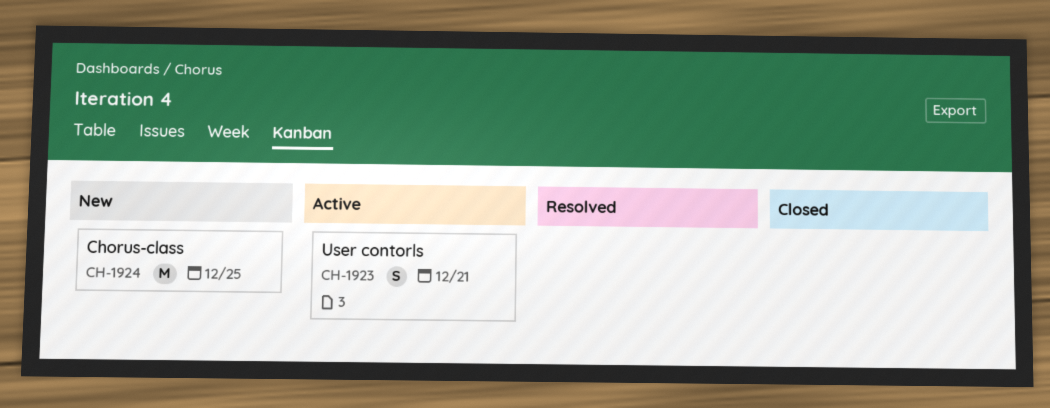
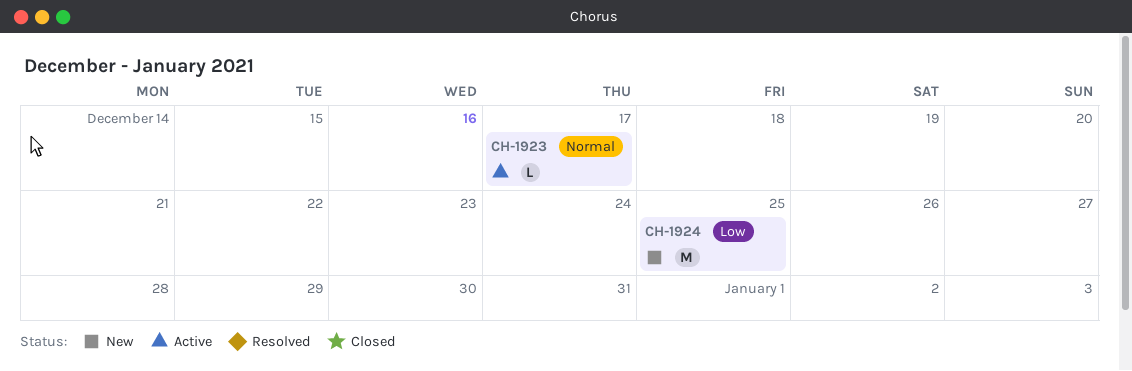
CH-1923, estimate: S -> L
CH-1923, due: Dec 21 -> Dec 17

